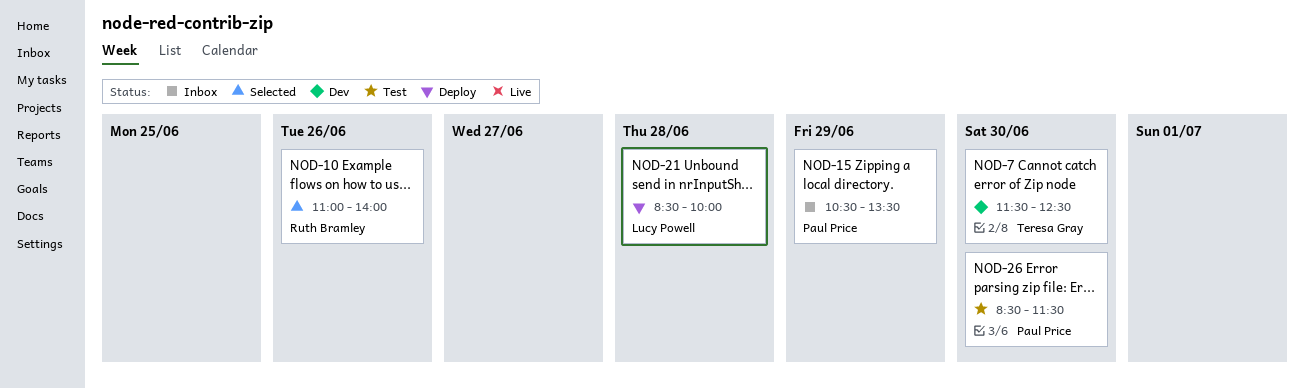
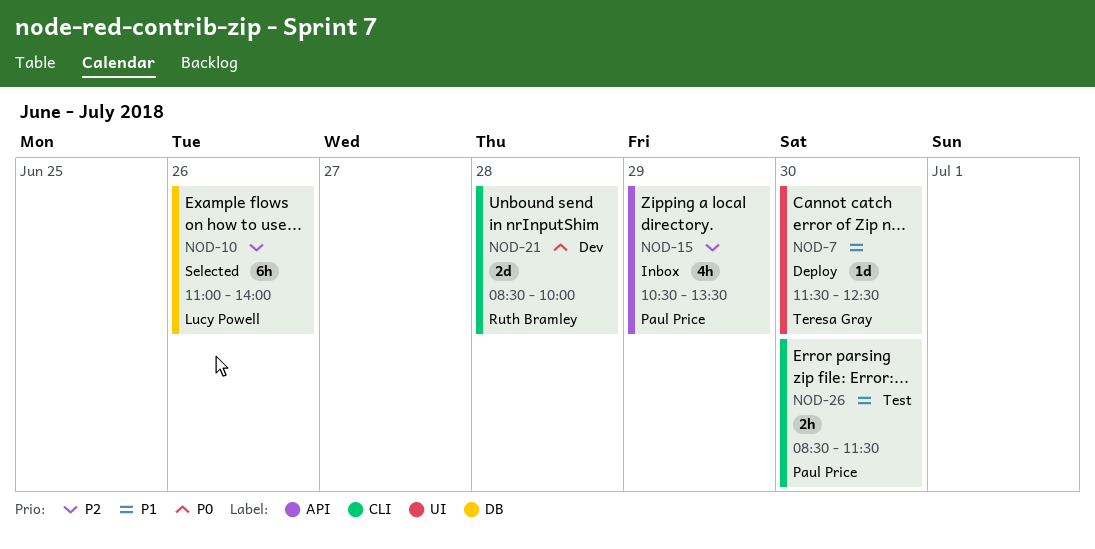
NOD-7, status: Dev -> Deploy
NOD-10, owner: Ruth Bramley -> Lucy Powell
NOD-21, status: Deploy -> Dev
NOD-21, owner: Lucy Powell -> Ruth Bramley

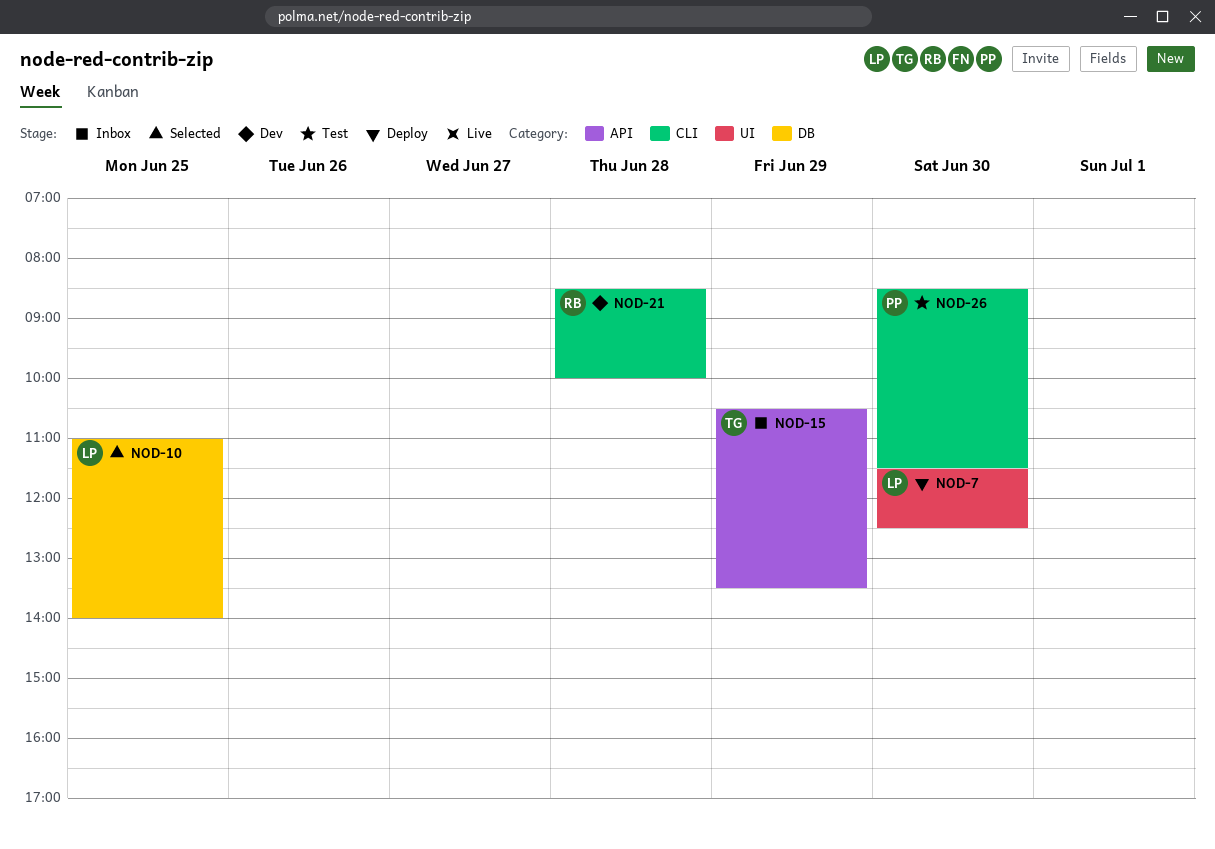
NOD-7, owner: Teresa Gray -> Lucy Powell
NOD-10, day: Jun 26 -> Jun 25
NOD-15, owner: Paul Price -> Teresa Gray

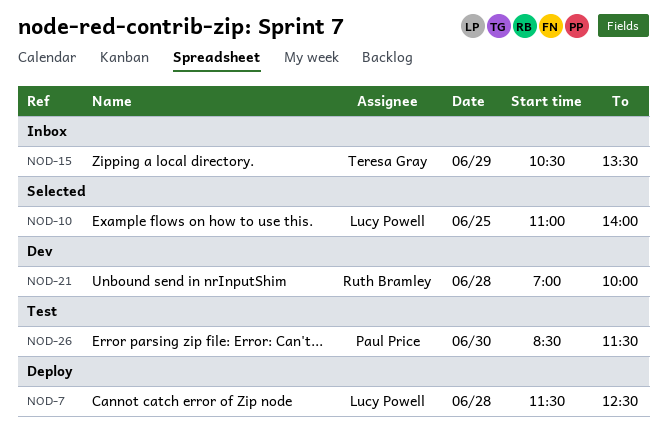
NOD-7, day: Jun 30 -> Jun 28
NOD-21, begins: 08:30 -> 07:00

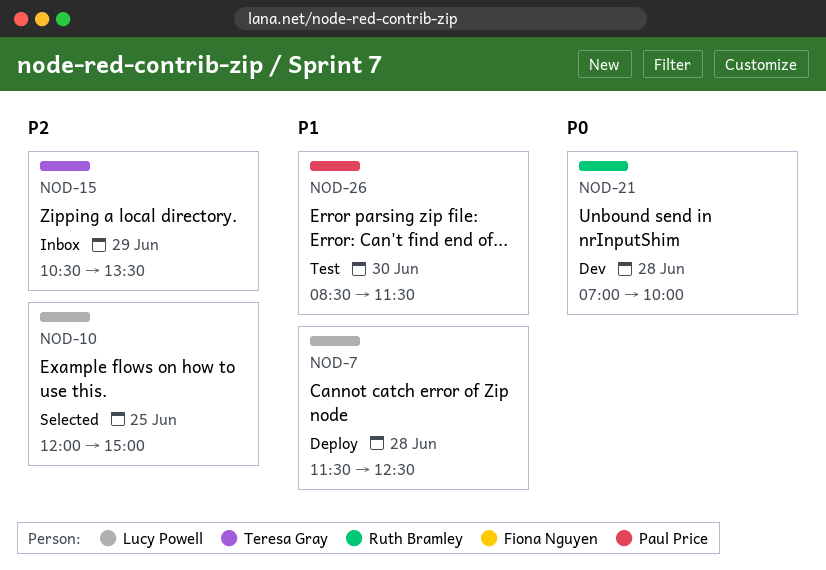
NOD-10, begins: 11:00 -> 12:00
NOD-10, ends: 14:00 -> 15:00

